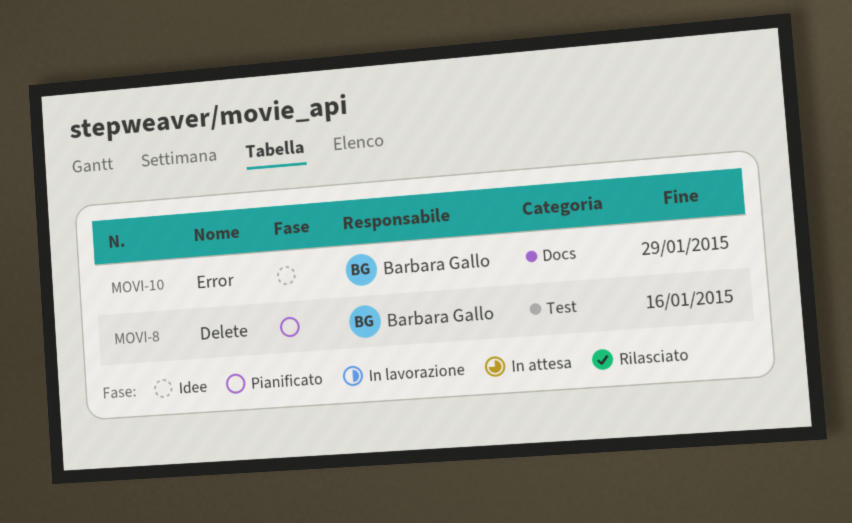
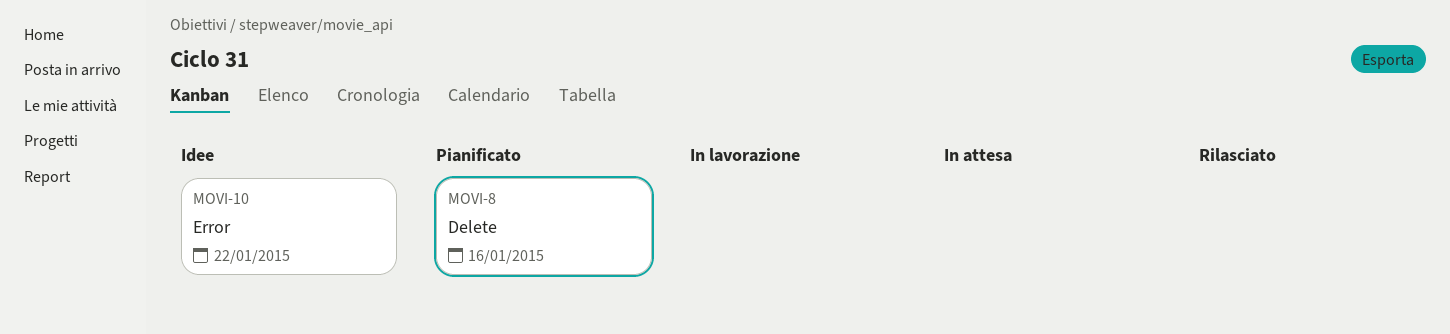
MOVI-10, due: Jan 29 -> Jan 22

